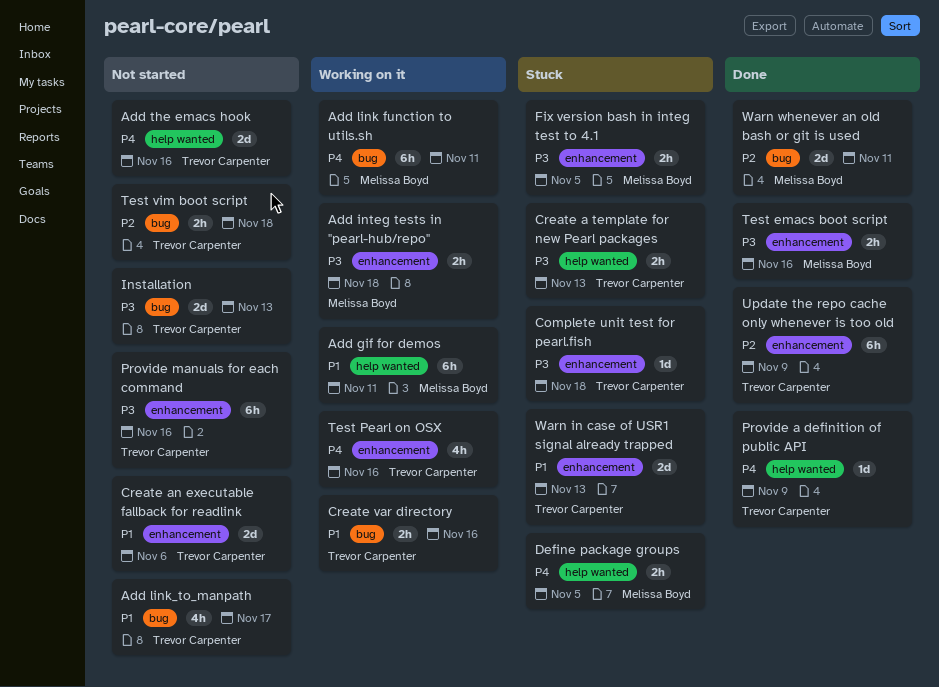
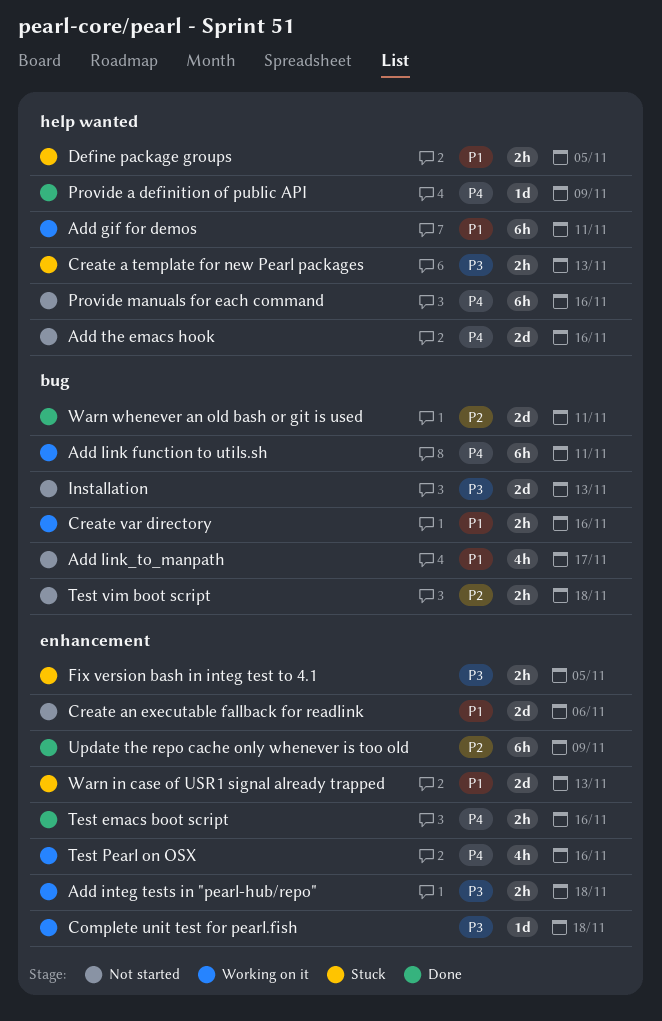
Complete unit test for pearl.fish, status: Stuck -> Working on it
Define package groups, priority: P4 -> P1
Provide manuals for each command, priority: P3 -> P4
Provide manuals for each command, label: enhancement -> help wanted
Test emacs boot script, priority: P3 -> P4

